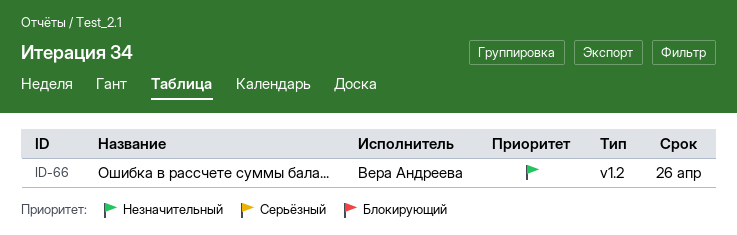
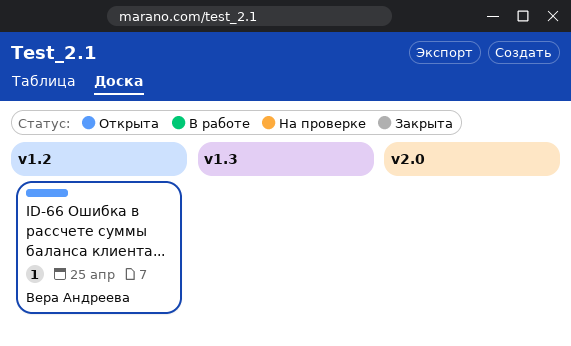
ID-66, due: Apr 26 -> Apr 25

